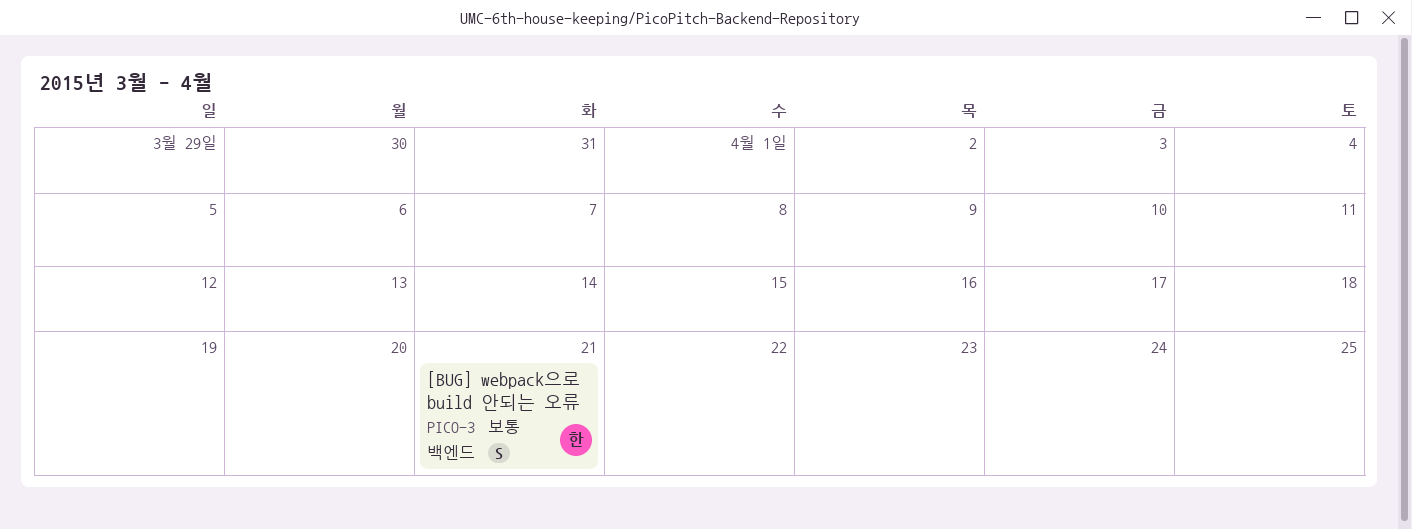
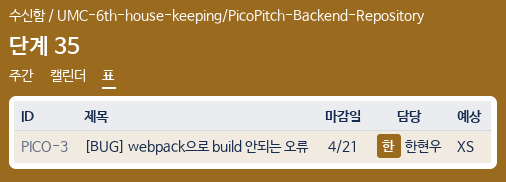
PICO-3, estimate: S -> XS

